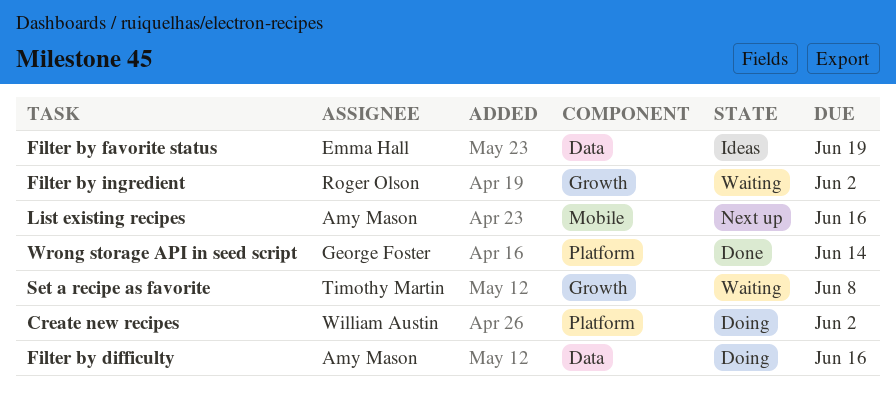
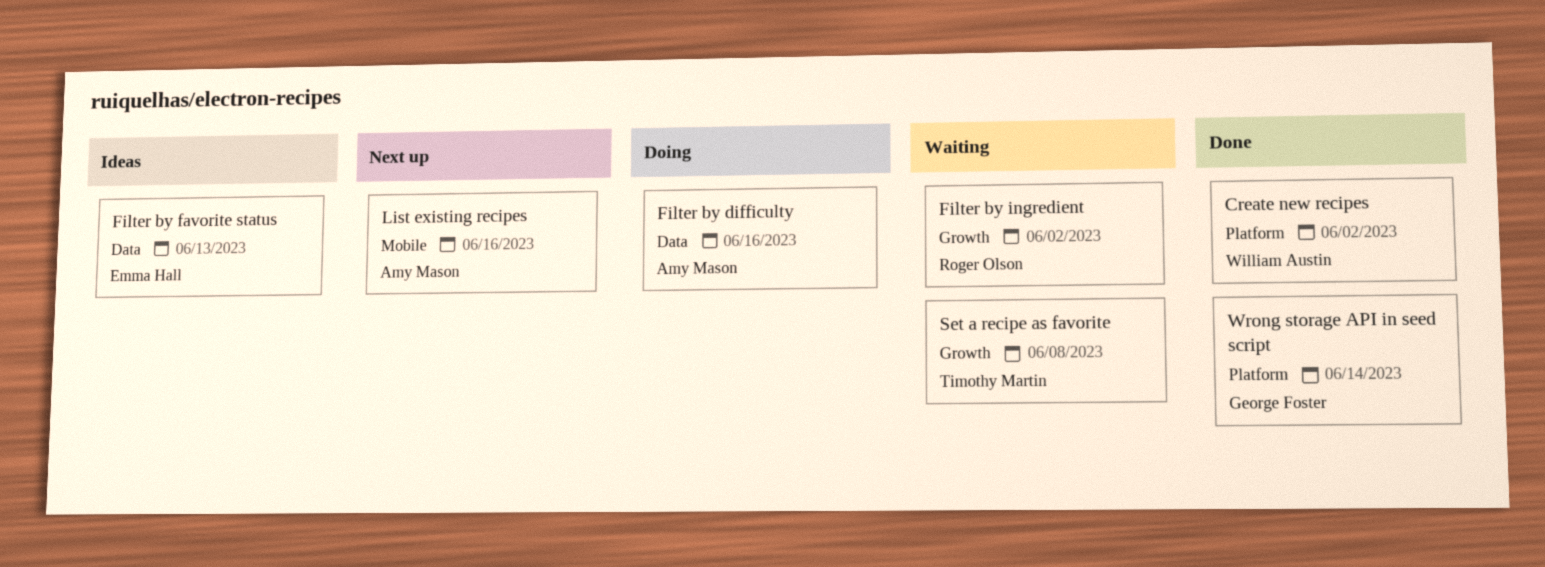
Create new recipes, status: Doing -> Done
Filter by favorite status, due: Jun 19 -> Jun 13

